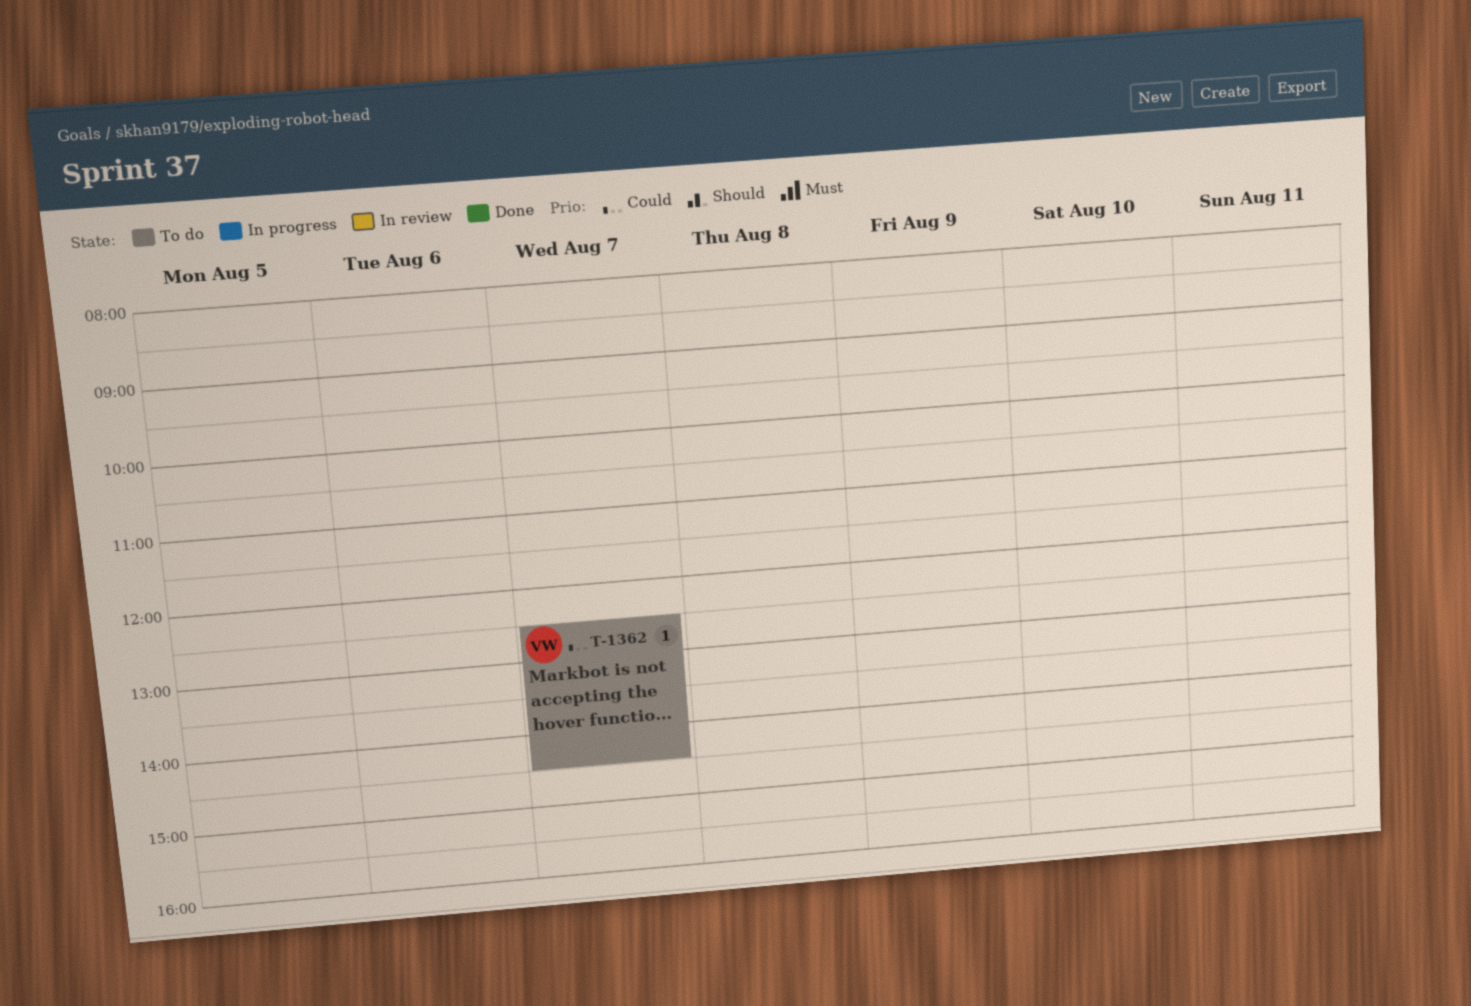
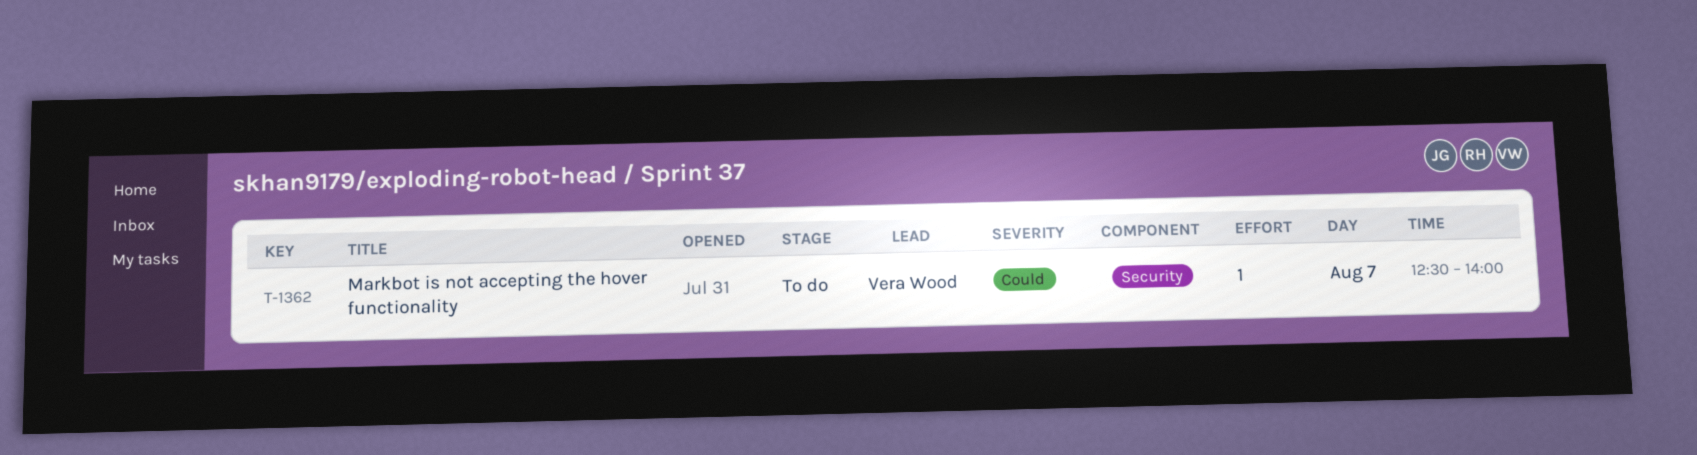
T-1362, ends: 14:30 -> 14:00

